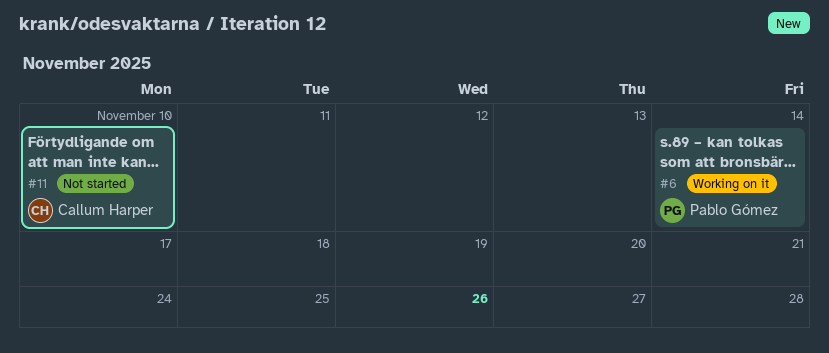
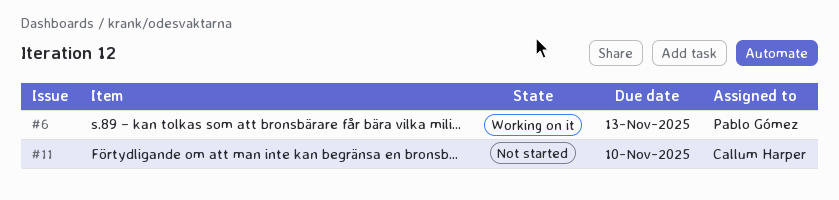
#6, due: Nov 14 -> Nov 13

